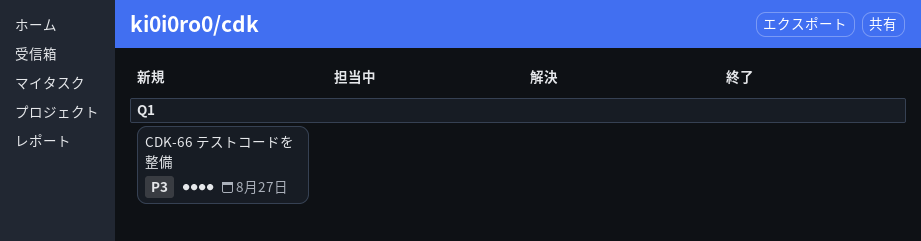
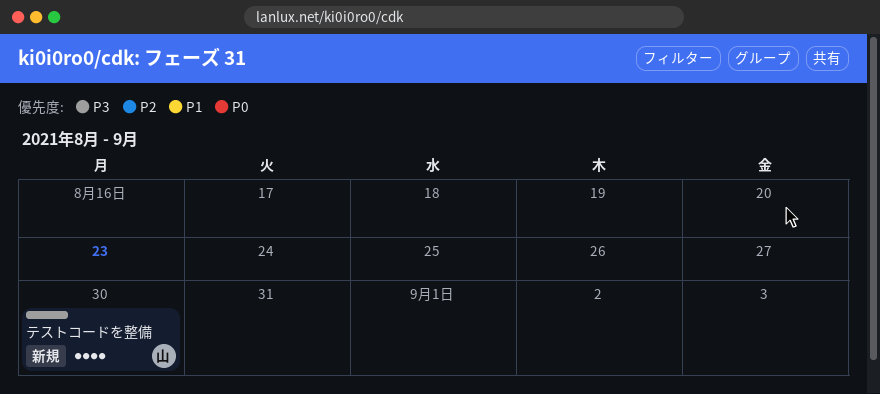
テストコードを整備, due: Aug 27 -> Aug 30

